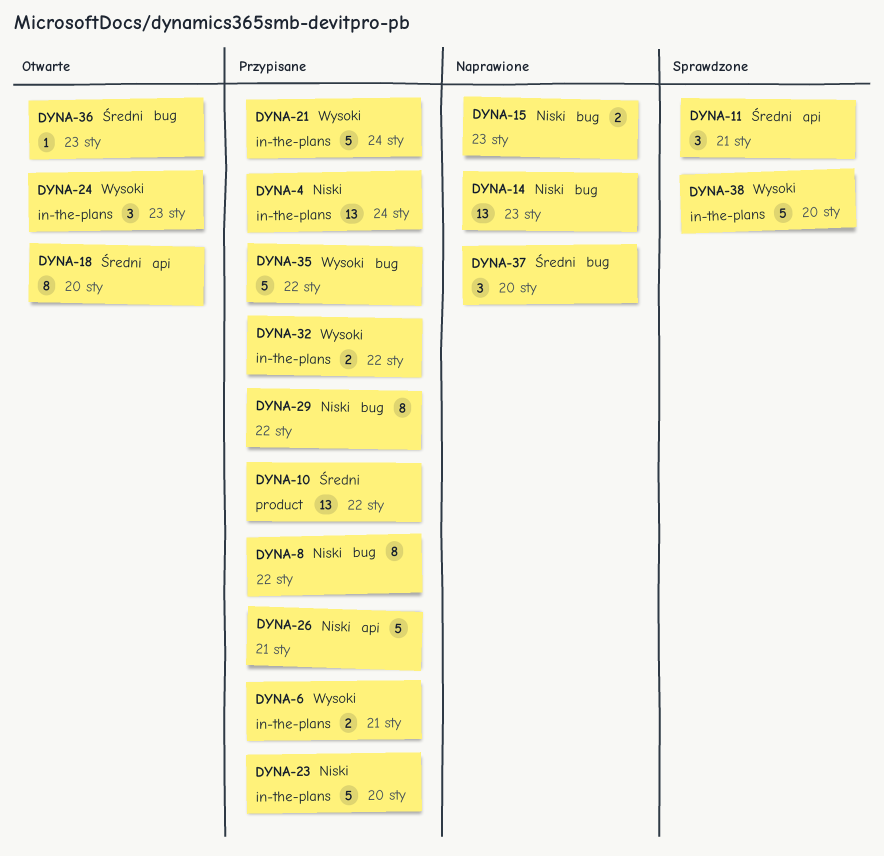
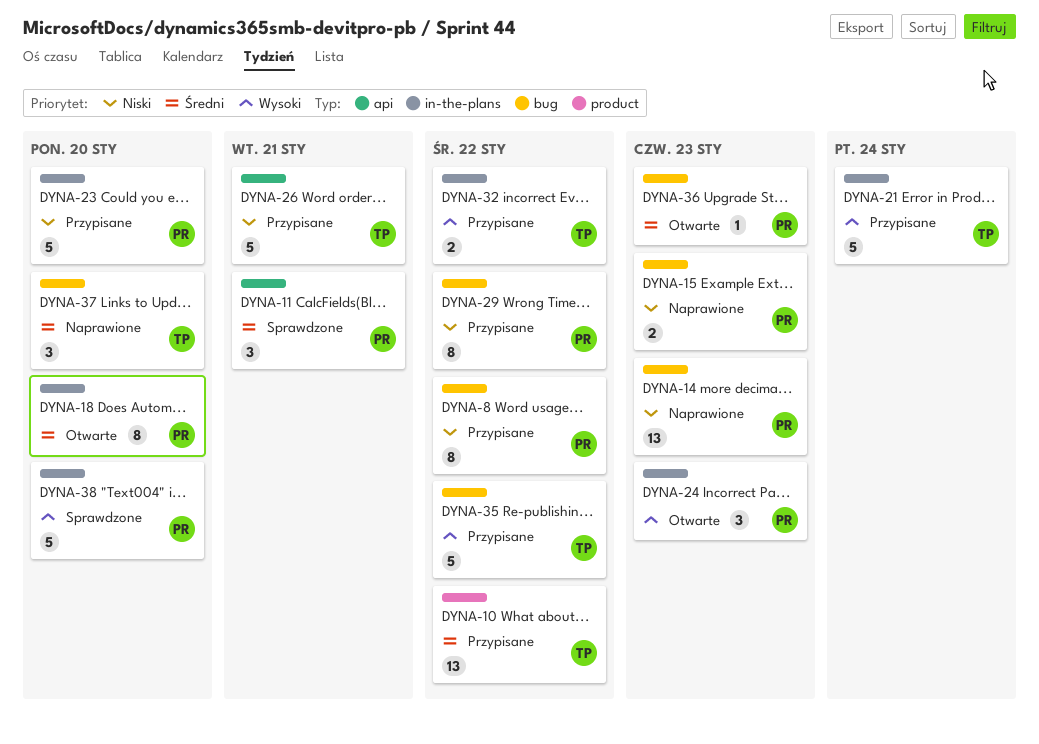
DYNA-4: present -> none
DYNA-6: present -> none
DYNA-18, label: api -> in-the-plans

